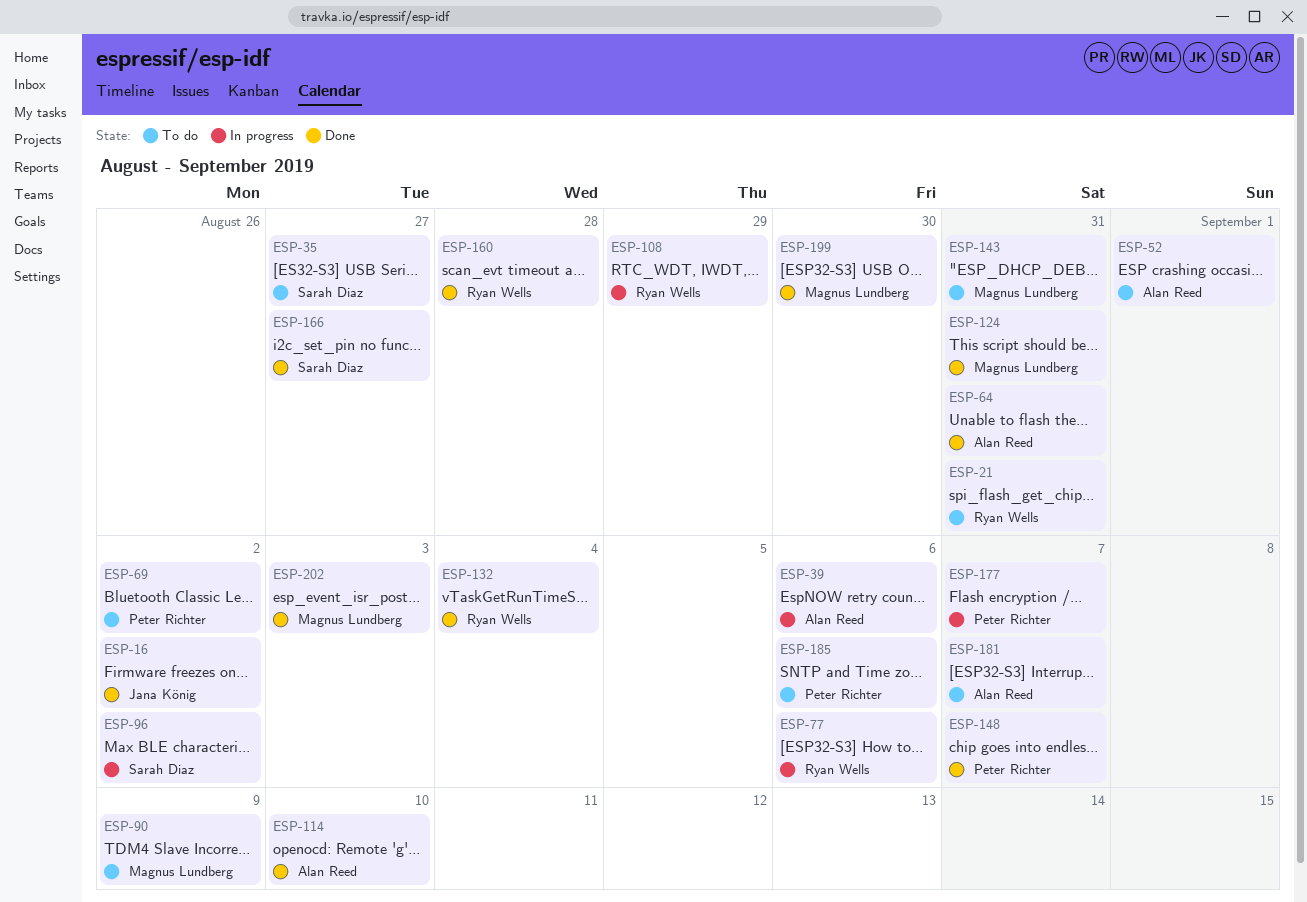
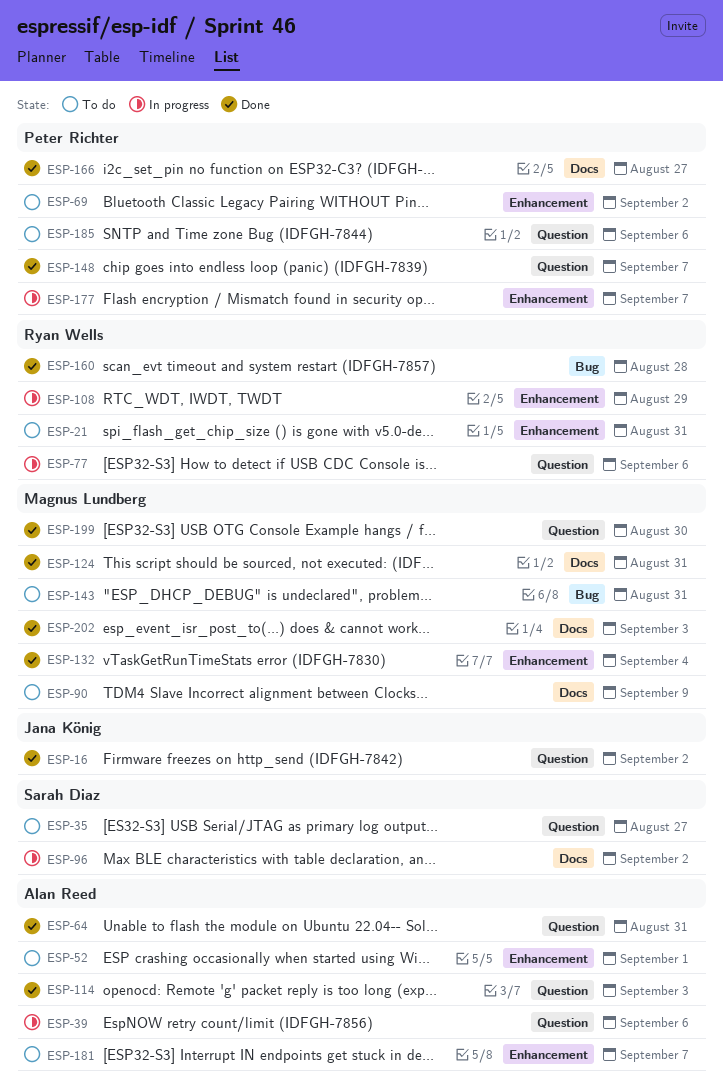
ESP-114, due: Sep 10 -> Sep 3
ESP-132, owner: Ryan Wells -> Magnus Lundberg
ESP-166, owner: Sarah Diaz -> Peter Richter

